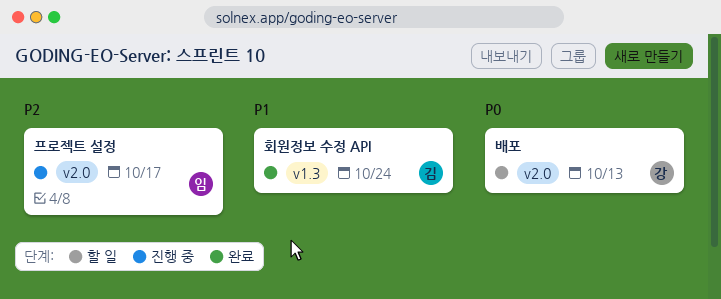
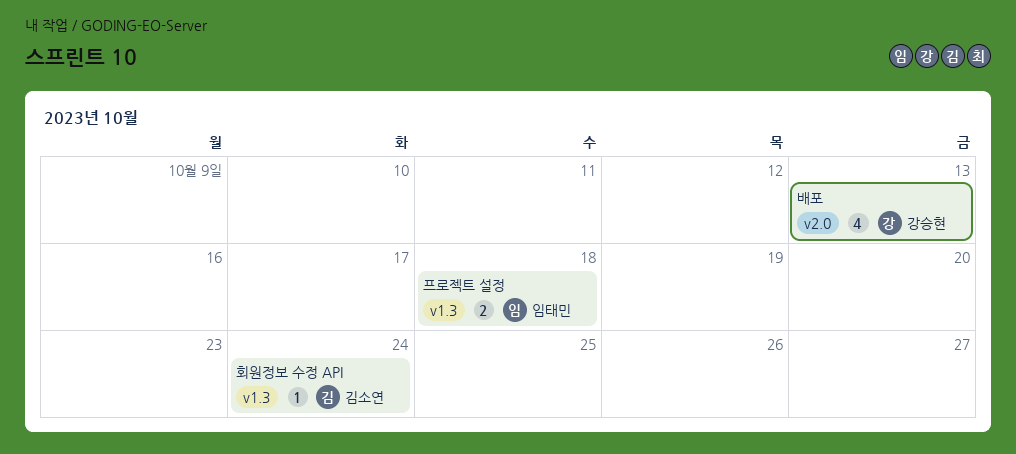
프로젝트 설정, label: v2.0 -> v1.3
프로젝트 설정, due: Oct 17 -> Oct 18

